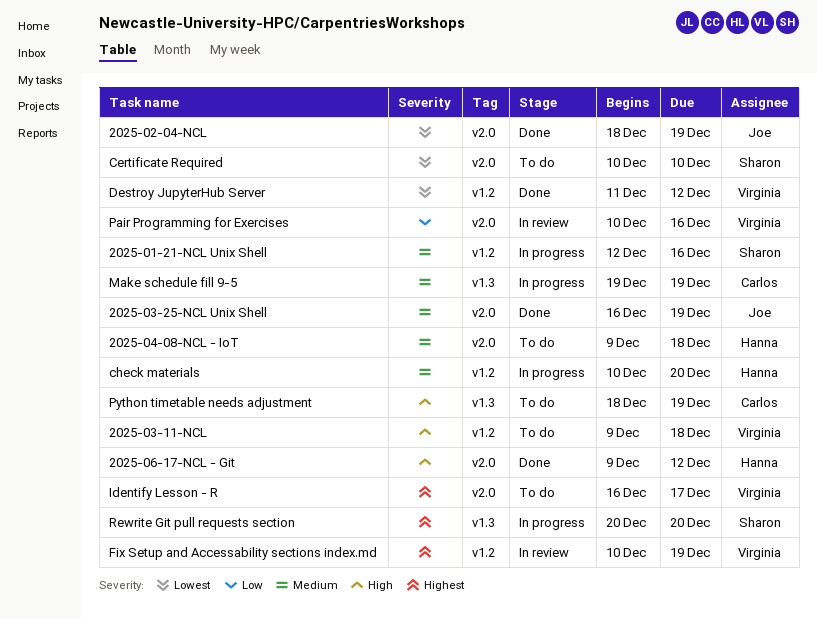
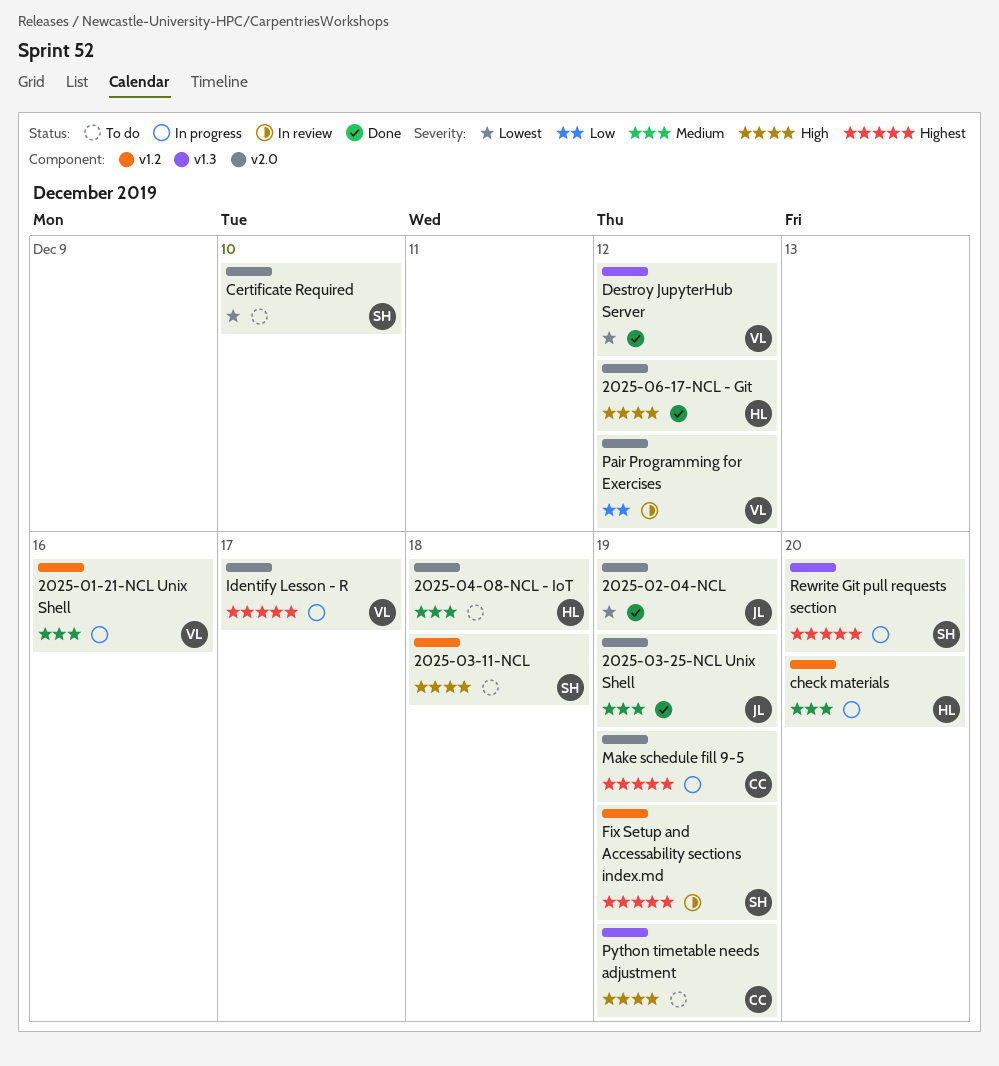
2025-01-21-NCL Unix Shell, owner: Sharon -> Virginia
2025-03-11-NCL, owner: Virginia -> Sharon
Destroy JupyterHub Server, label: v1.2 -> v1.3
Fix Setup and Accessability sections index.md, owner: Virginia -> Sharon
Identify Lesson - R, status: To do -> In progress
Make schedule fill 9-5, priority: Medium -> Highest
Make schedule fill 9-5, label: v1.3 -> v2.0
Pair Programming for Exercises, due: Dec 16 -> Dec 12

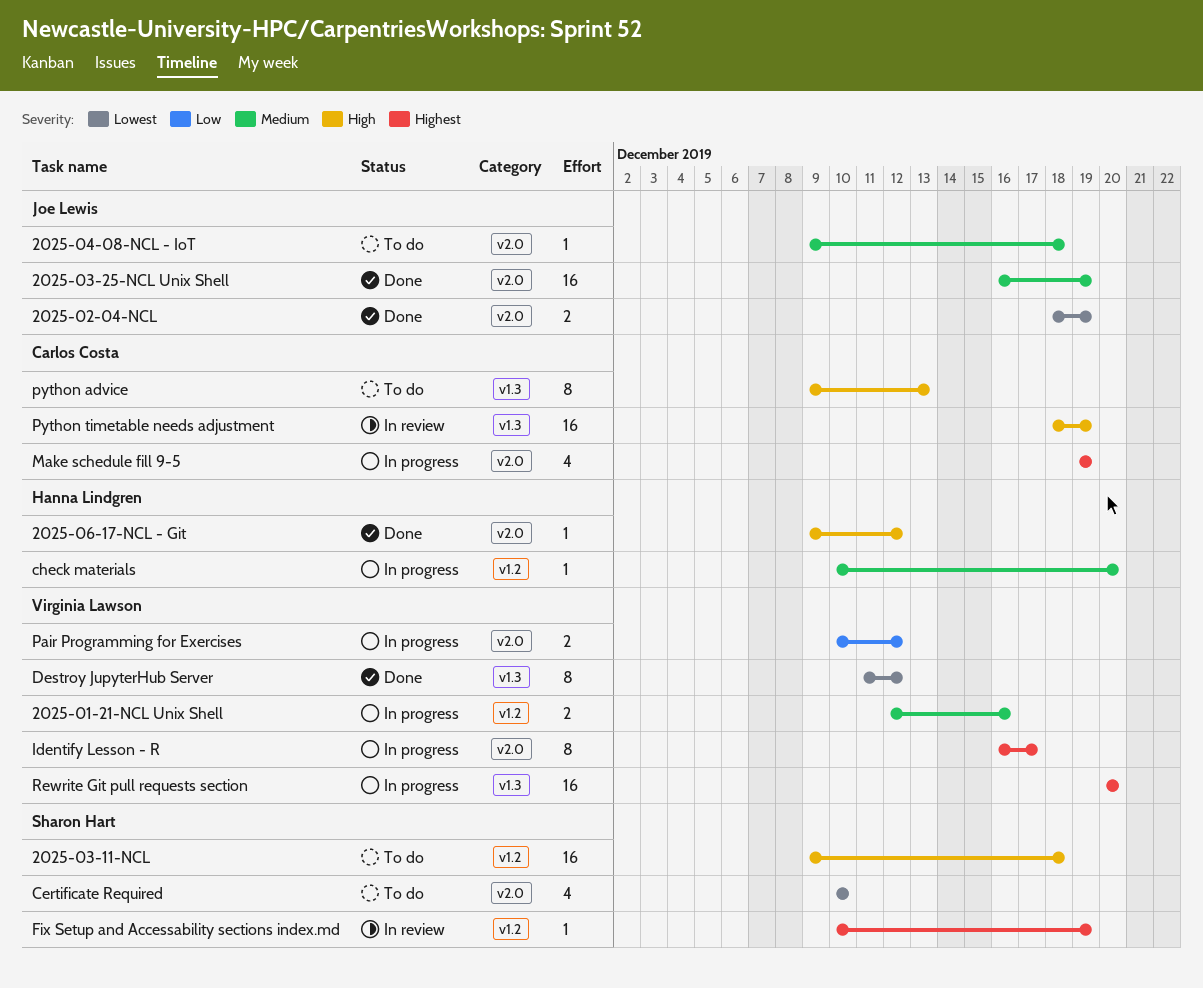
2025-04-08-NCL - IoT, owner: Hanna Lindgren -> Joe Lewis
Pair Programming for Exercises, status: In review -> In progress
python advice: none -> present
Python timetable needs adjustment, status: To do -> In review
Rewrite Git pull requests section, owner: Sharon Hart -> Virginia Lawson

